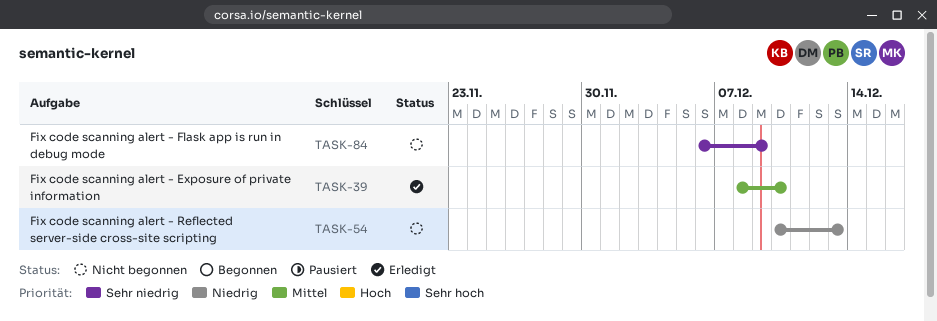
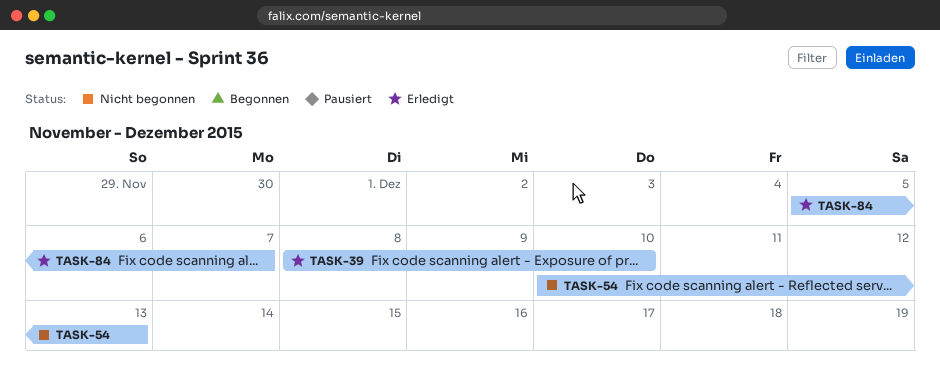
TASK-84, status: Nicht begonnen -> Erledigt
TASK-84, start: Dec 6 -> Dec 5
TASK-84, due: Dec 9 -> Dec 7

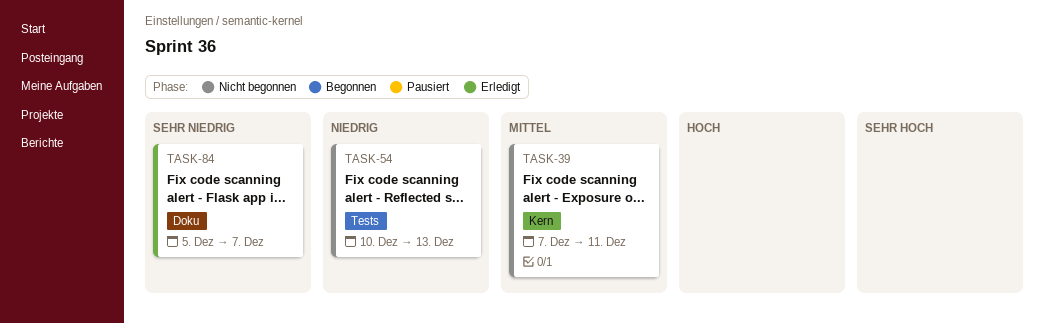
TASK-39, status: Erledigt -> Nicht begonnen
TASK-39, start: Dec 8 -> Dec 7
TASK-39, due: Dec 10 -> Dec 11

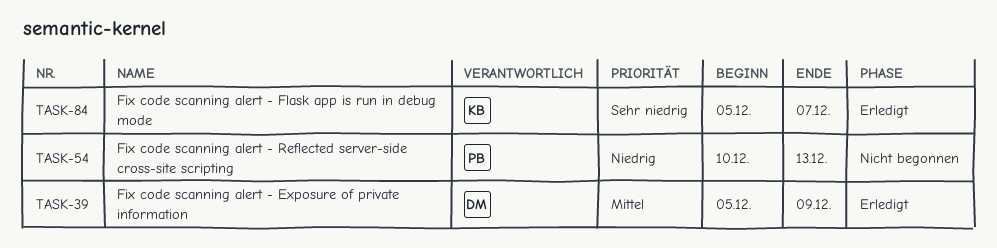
TASK-39, status: Nicht begonnen -> Erledigt
TASK-39, start: Dec 7 -> Dec 5
TASK-39, due: Dec 11 -> Dec 9

